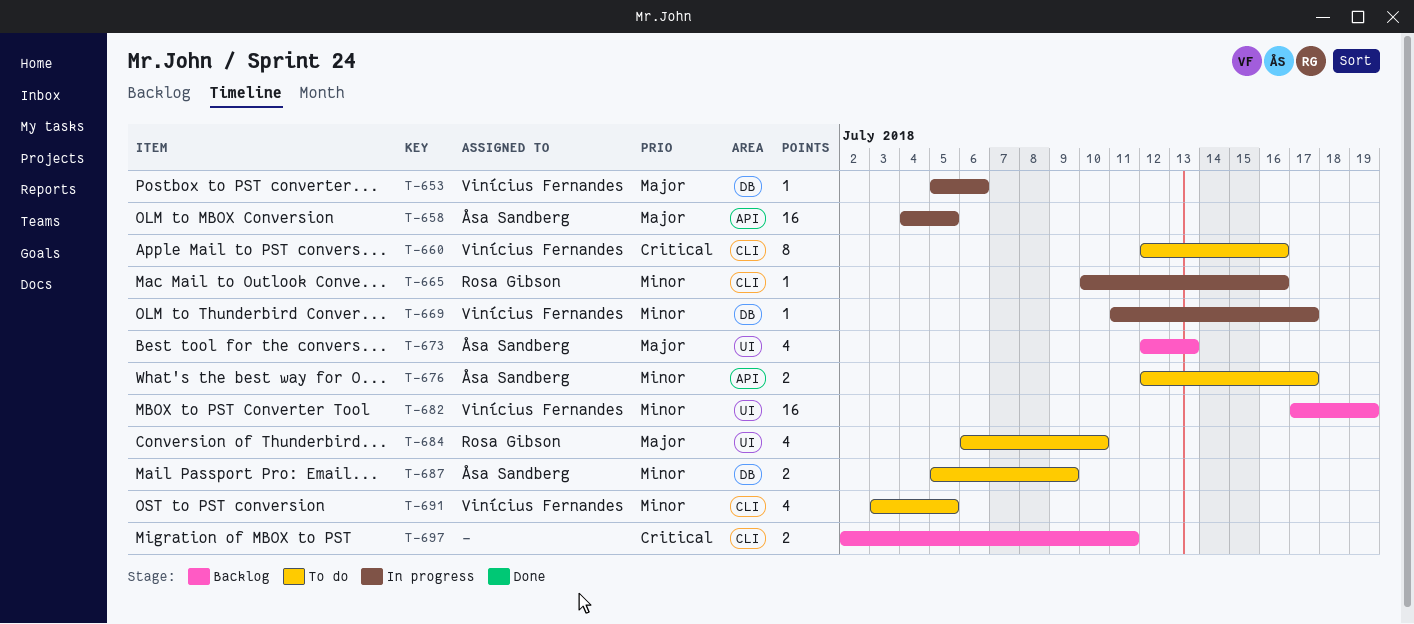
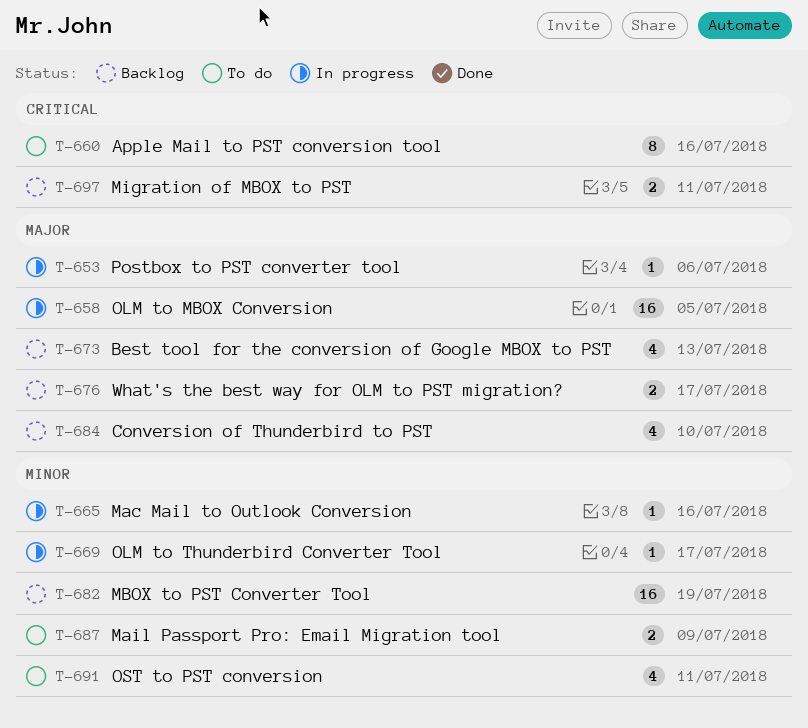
T-676, status: To do -> Backlog
T-676, priority: Minor -> Major
T-684, status: To do -> Backlog
T-691, due: Jul 5 -> Jul 11

